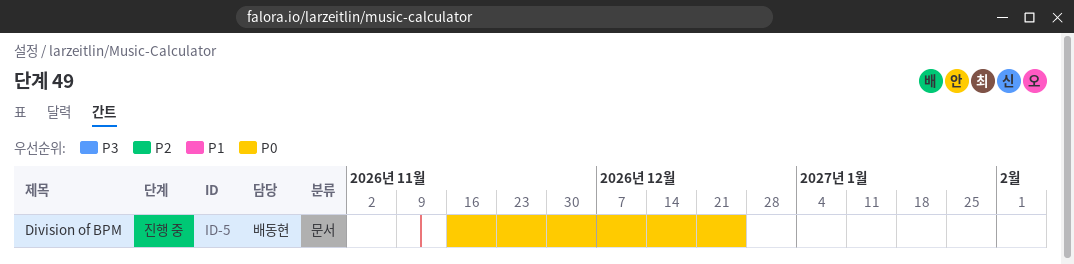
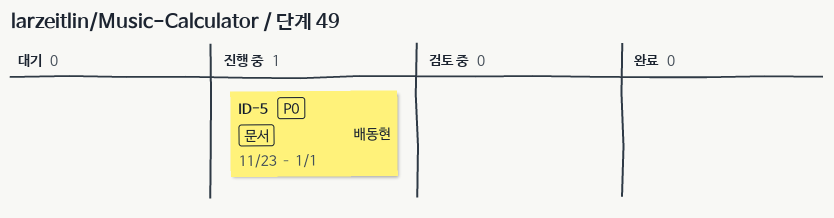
ID-5, start: Nov 16 -> Nov 23
ID-5, due: Dec 25 -> Jan 1

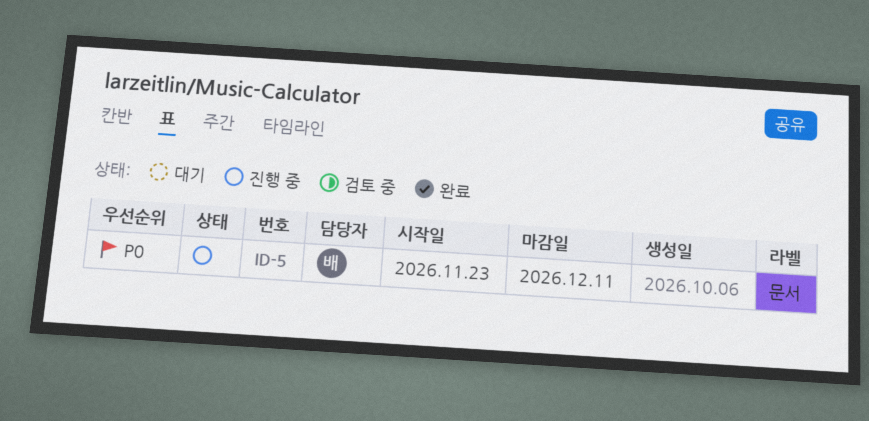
ID-5, due: Jan 1 -> Dec 11

